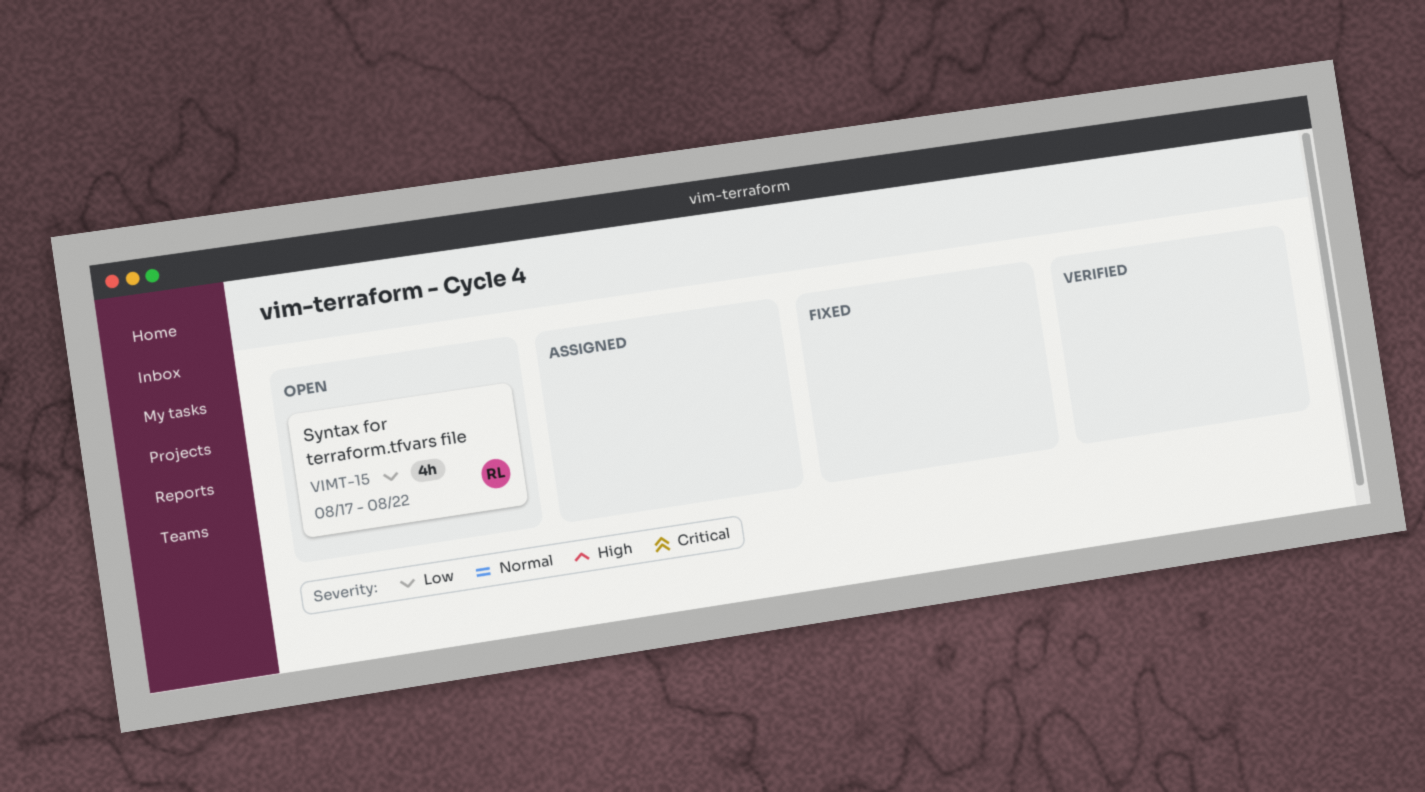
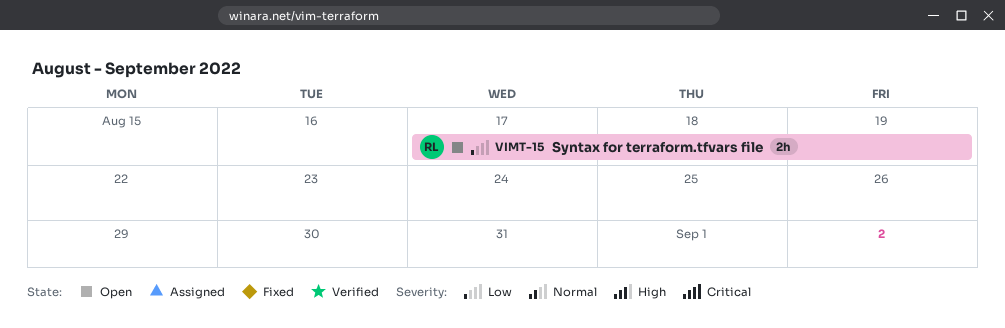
VIMT-15, estimate: 4h -> 2h
VIMT-15, due: Aug 22 -> Aug 19

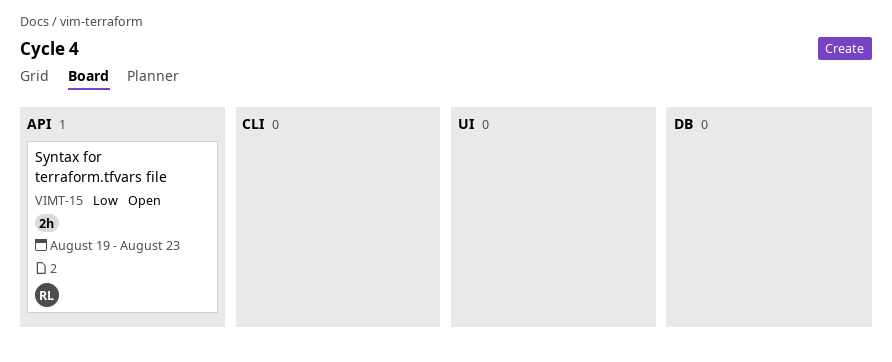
VIMT-15, start: Aug 17 -> Aug 19
VIMT-15, due: Aug 19 -> Aug 23

